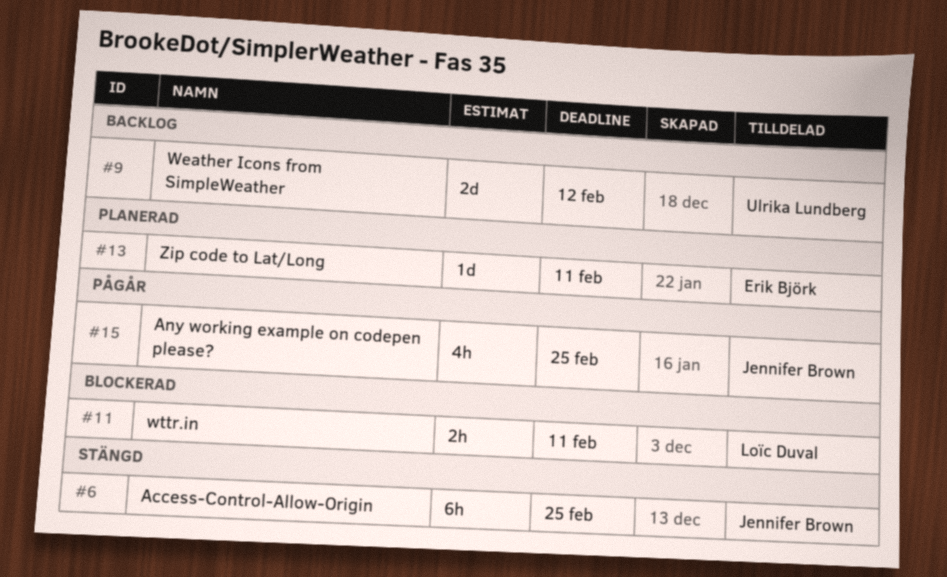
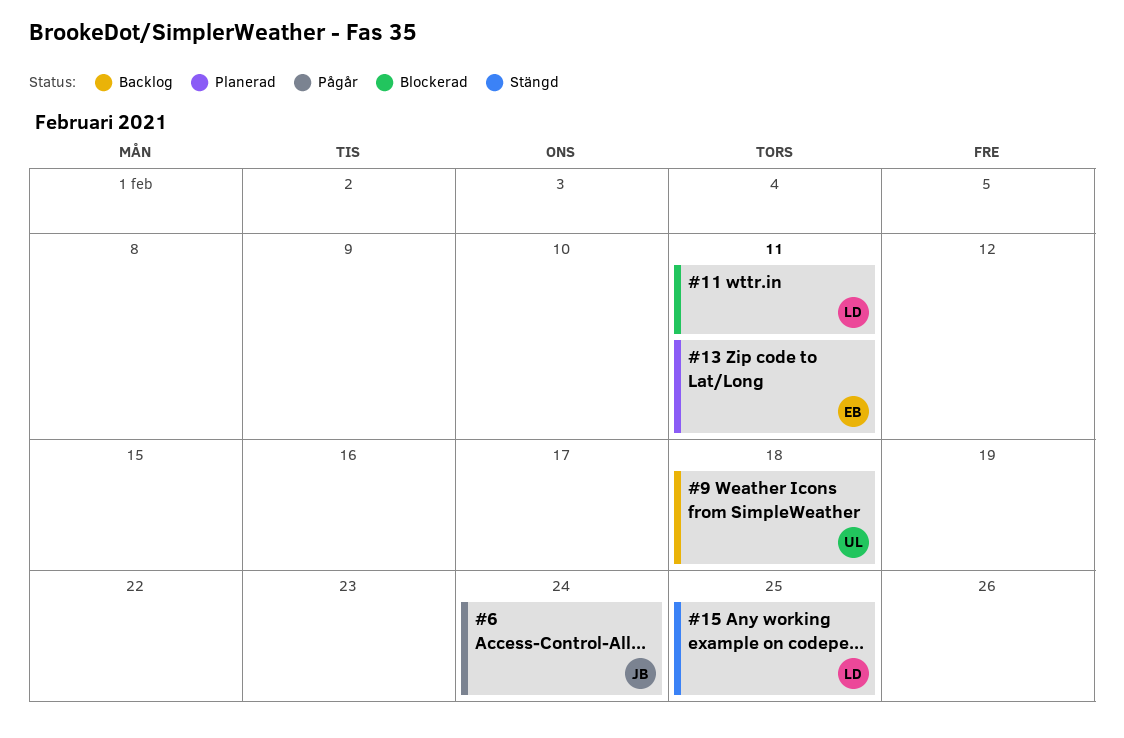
#6, status: Stängd -> Pågår
#6, due: Feb 25 -> Feb 24
#9, due: Feb 12 -> Feb 18
#15, status: Pågår -> Stängd
#15, owner: Jennifer Brown -> Loïc Duval

